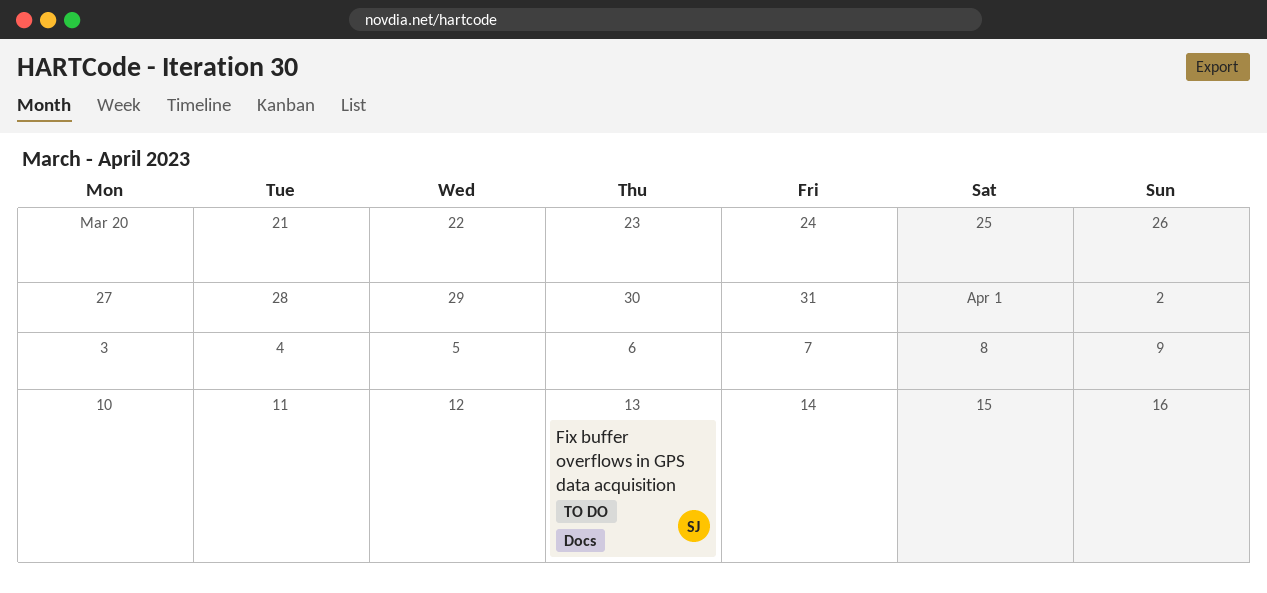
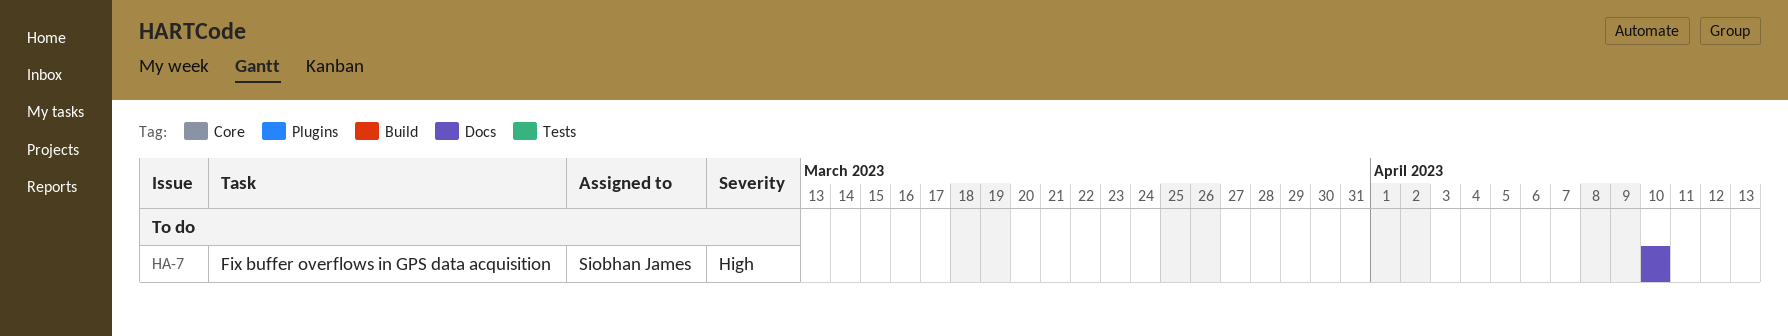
Fix buffer overflows in GPS data acquisition, due: Apr 13 -> Apr 10

